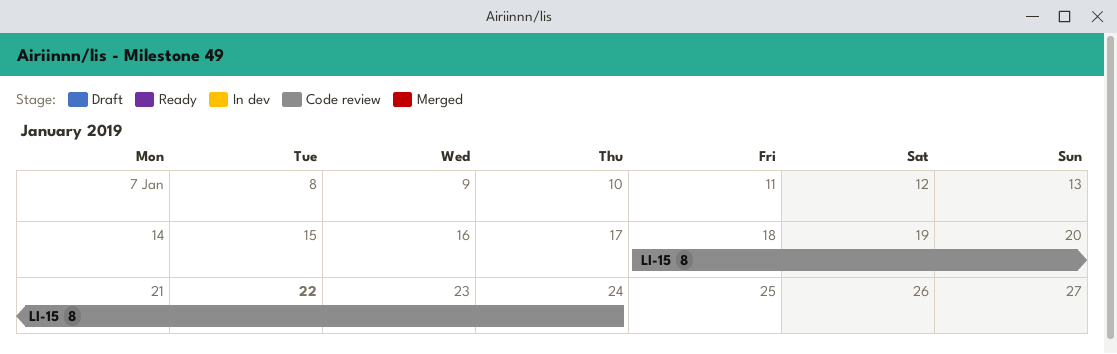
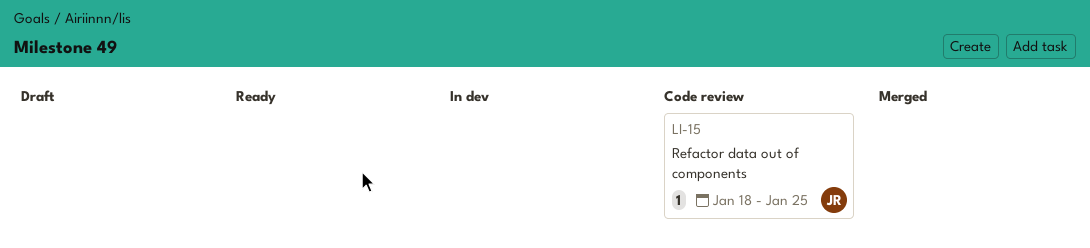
LI-15, estimate: 8 -> 1
LI-15, due: Jan 24 -> Jan 25

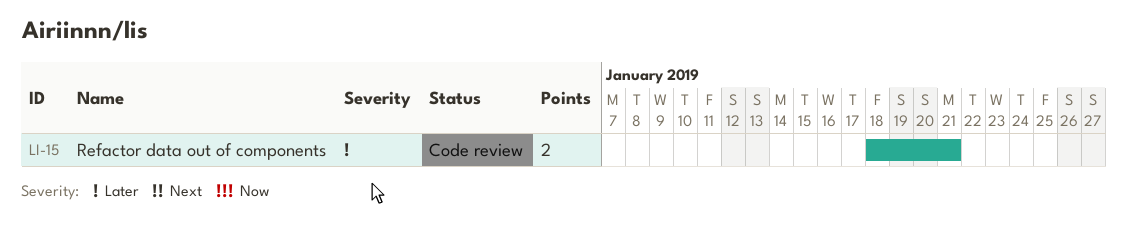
LI-15, estimate: 1 -> 2
LI-15, due: Jan 25 -> Jan 21

